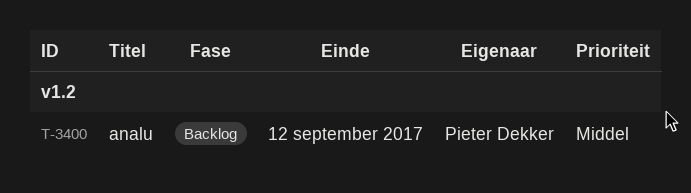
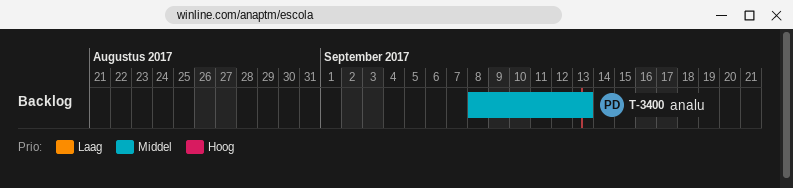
T-3400, due: Sep 12 -> Sep 13

